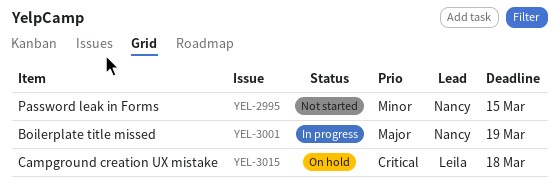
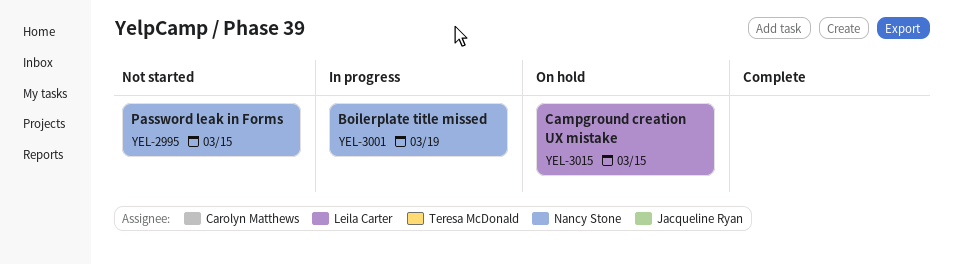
YEL-3015, due: Mar 18 -> Mar 15

